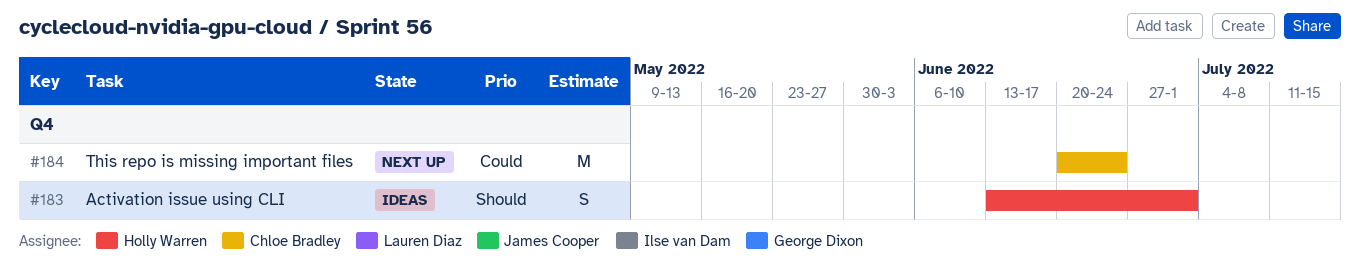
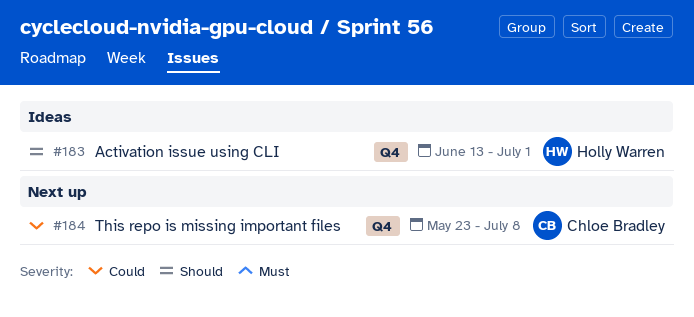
#184, start: Jun 20 -> May 23
#184, due: Jun 24 -> Jul 8

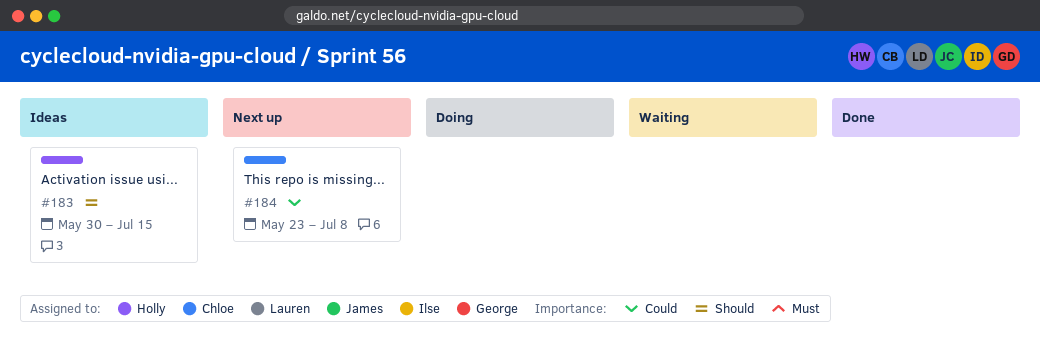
#183, start: Jun 13 -> May 30
#183, due: Jul 1 -> Jul 15

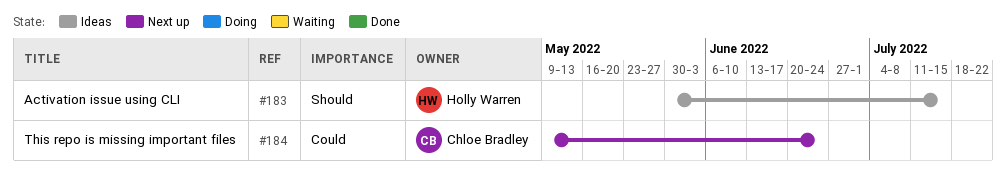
#184, start: May 23 -> May 9
#184, due: Jul 8 -> Jun 24

